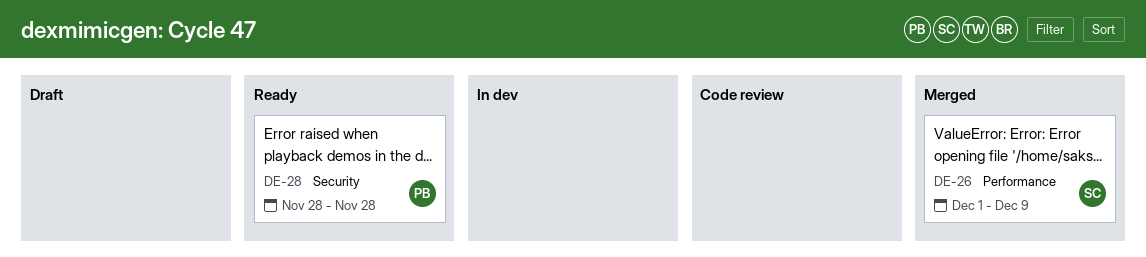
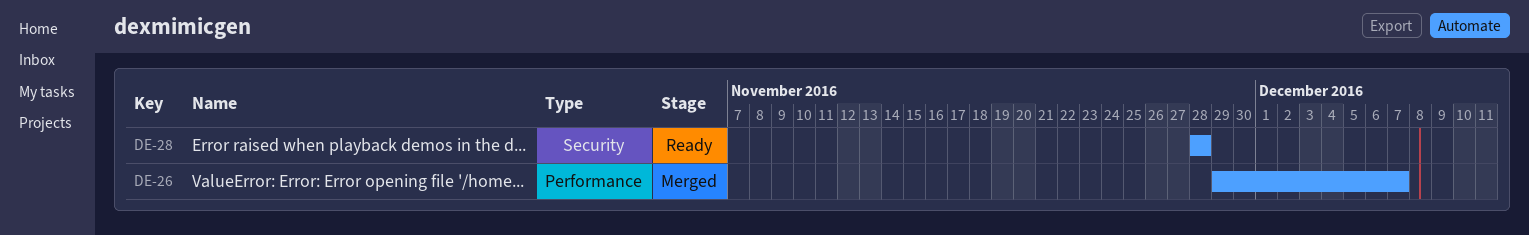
DE-26, start: Dec 1 -> Nov 29
DE-26, due: Dec 9 -> Dec 7

